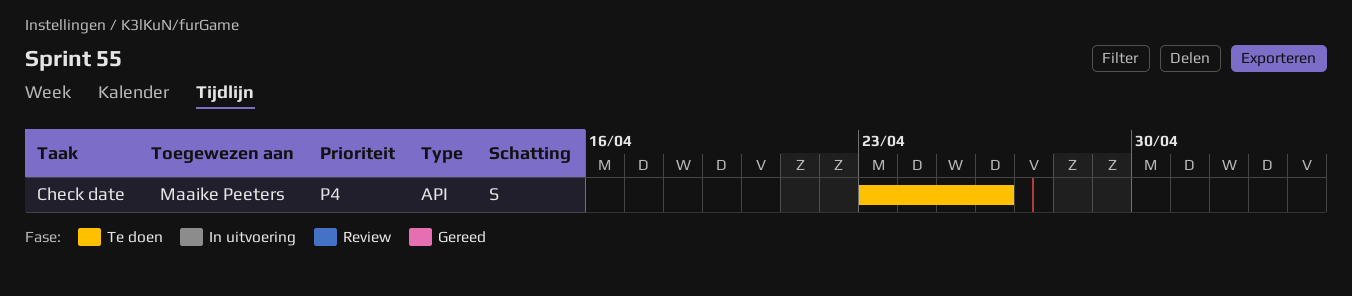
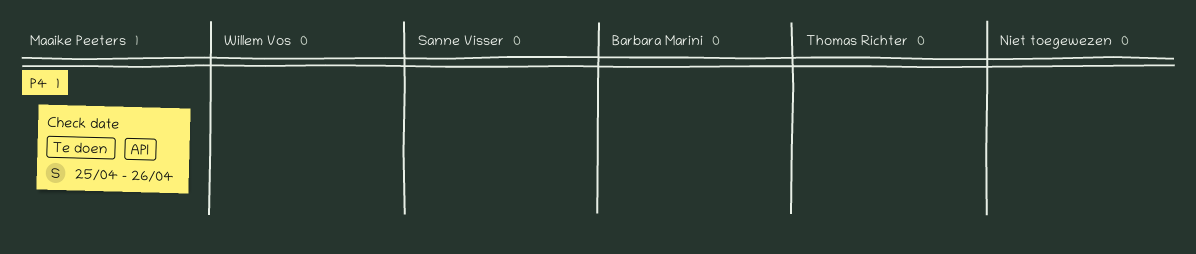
Check date, start: Apr 23 -> Apr 25

